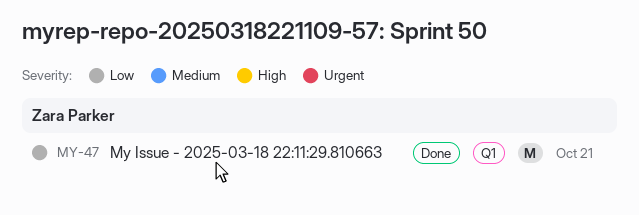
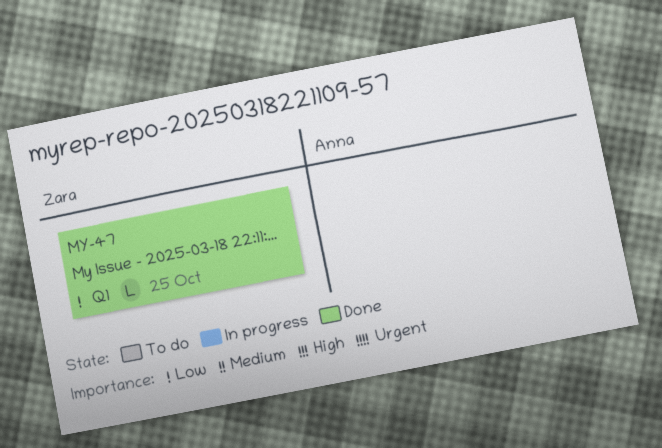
MY-47, estimate: M -> L
MY-47, due: Oct 21 -> Oct 25

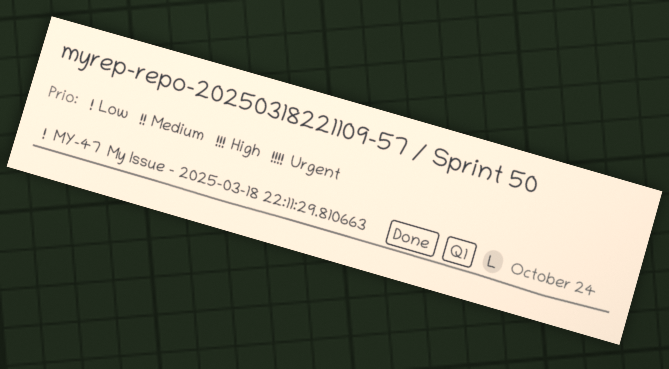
MY-47, due: Oct 25 -> Oct 24

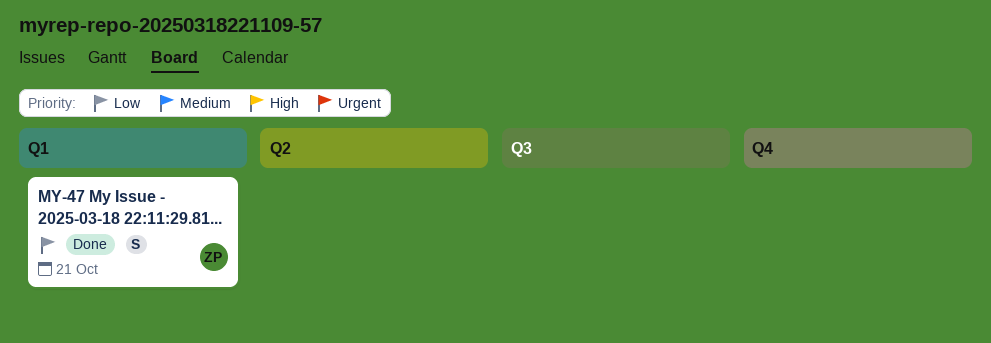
MY-47, estimate: L -> S
MY-47, due: Oct 24 -> Oct 21

